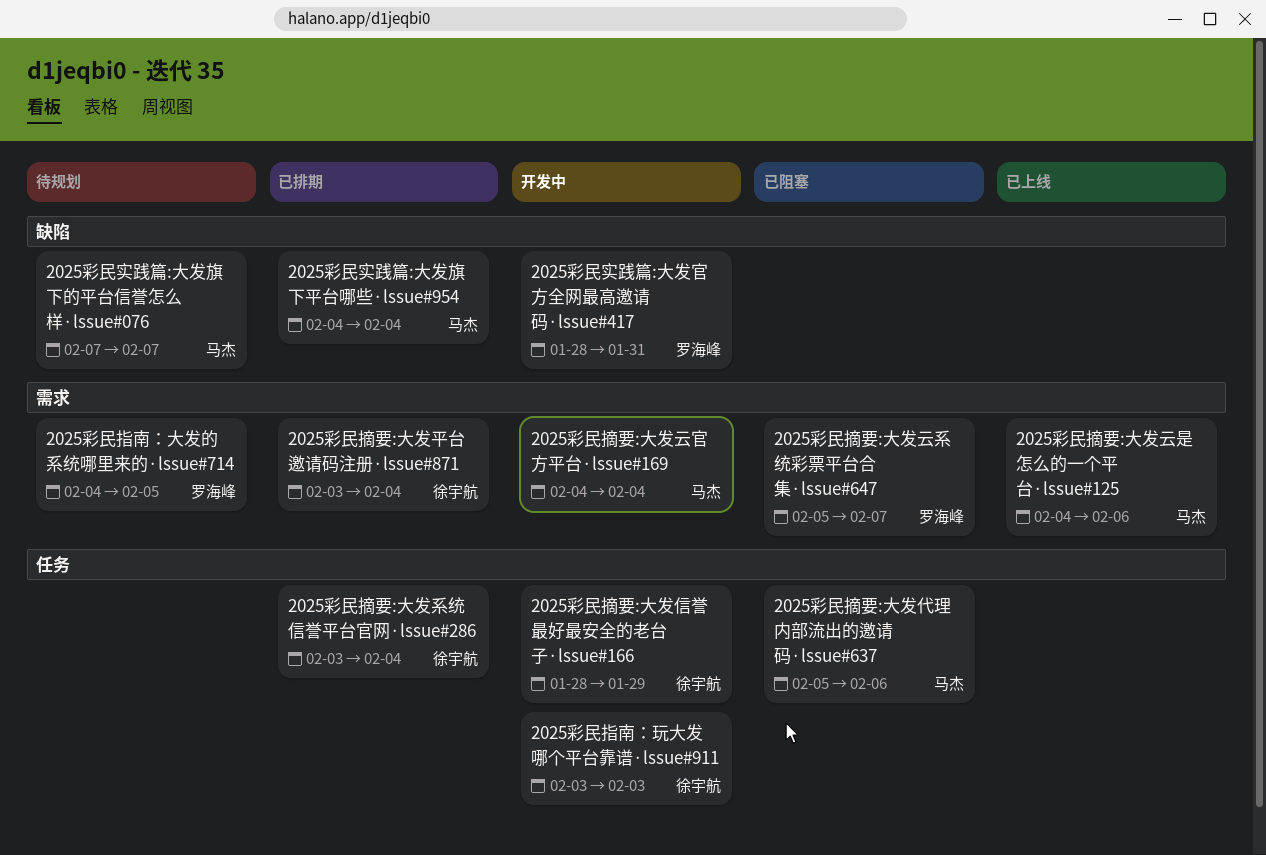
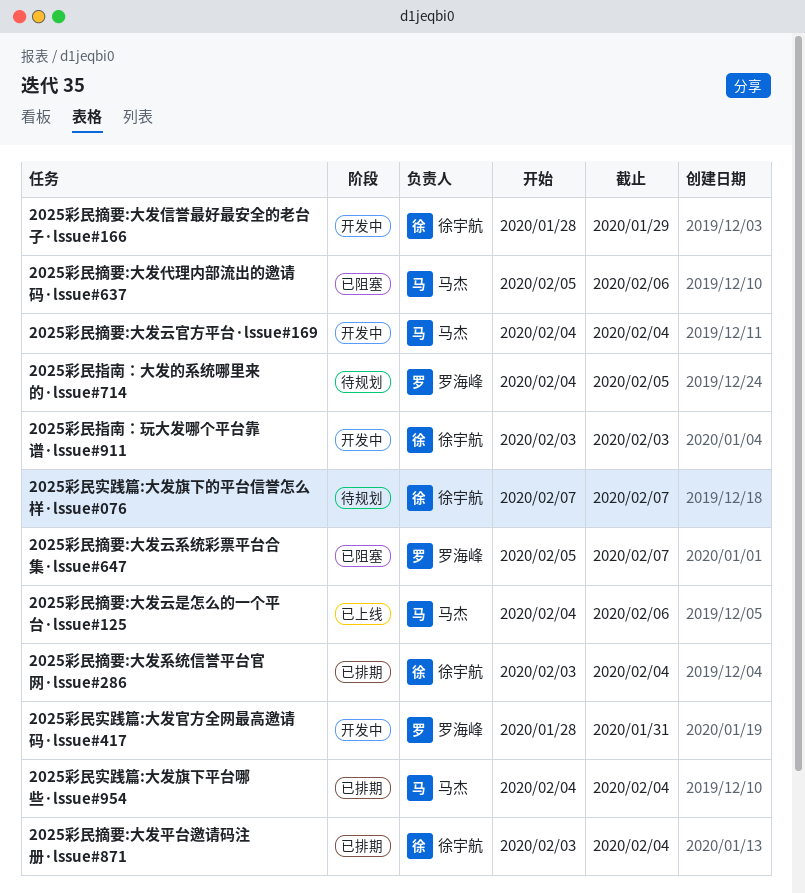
2025彩民实践篇:大发旗下的平台信誉怎么样·lssue#076, owner: 马杰 -> 徐宇航

